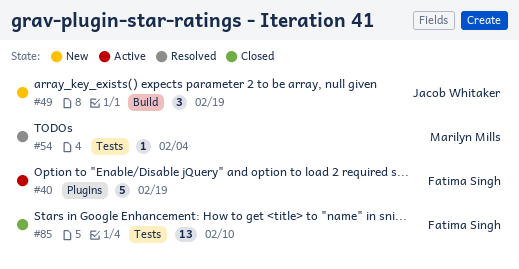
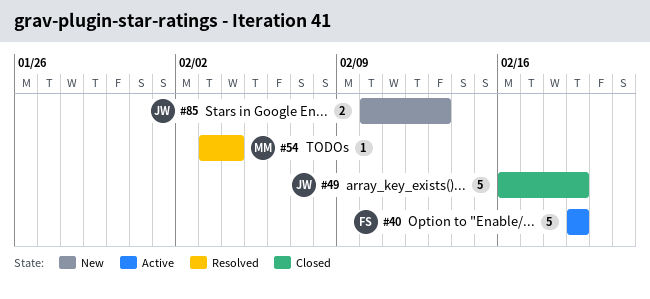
#49, status: New -> Closed
#49, estimate: 3 -> 5
#85, status: Closed -> New
#85, owner: Fatima Singh -> Jacob Whitaker
#85, estimate: 13 -> 2
#85, due: Feb 10 -> Feb 13

